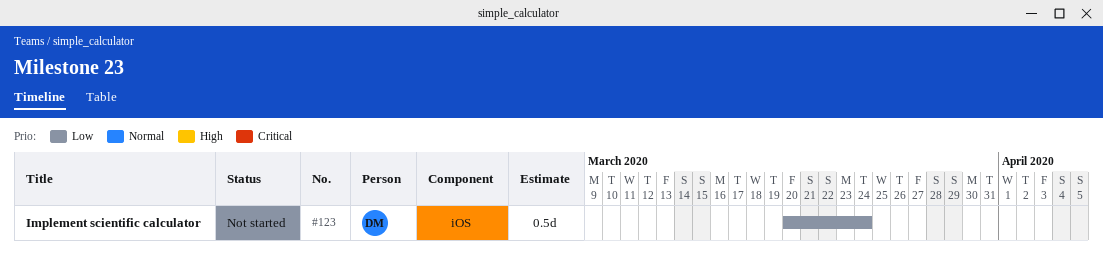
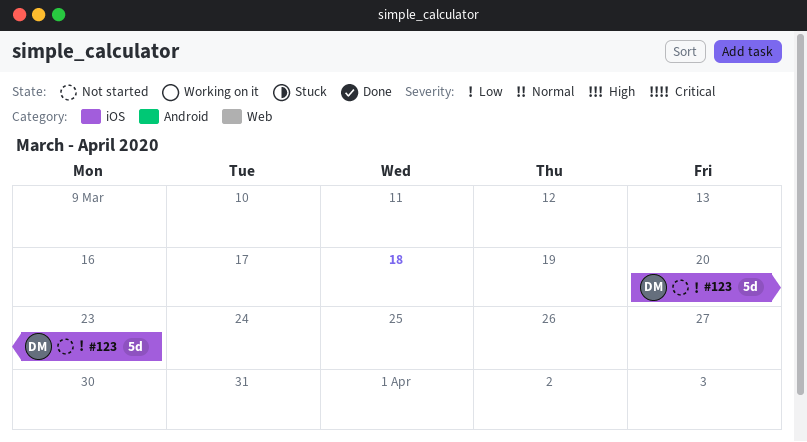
#123, estimate: 0.5d -> 5d
#123, due: Mar 24 -> Mar 23

